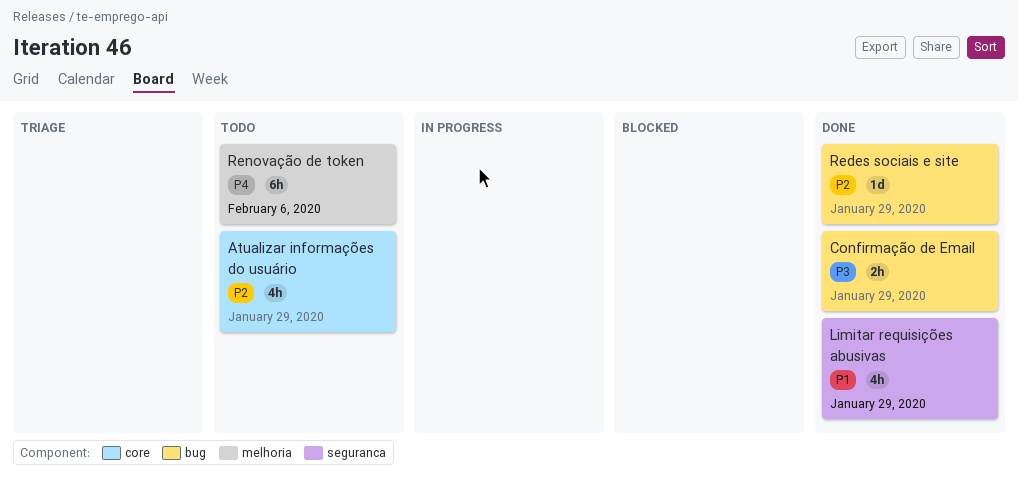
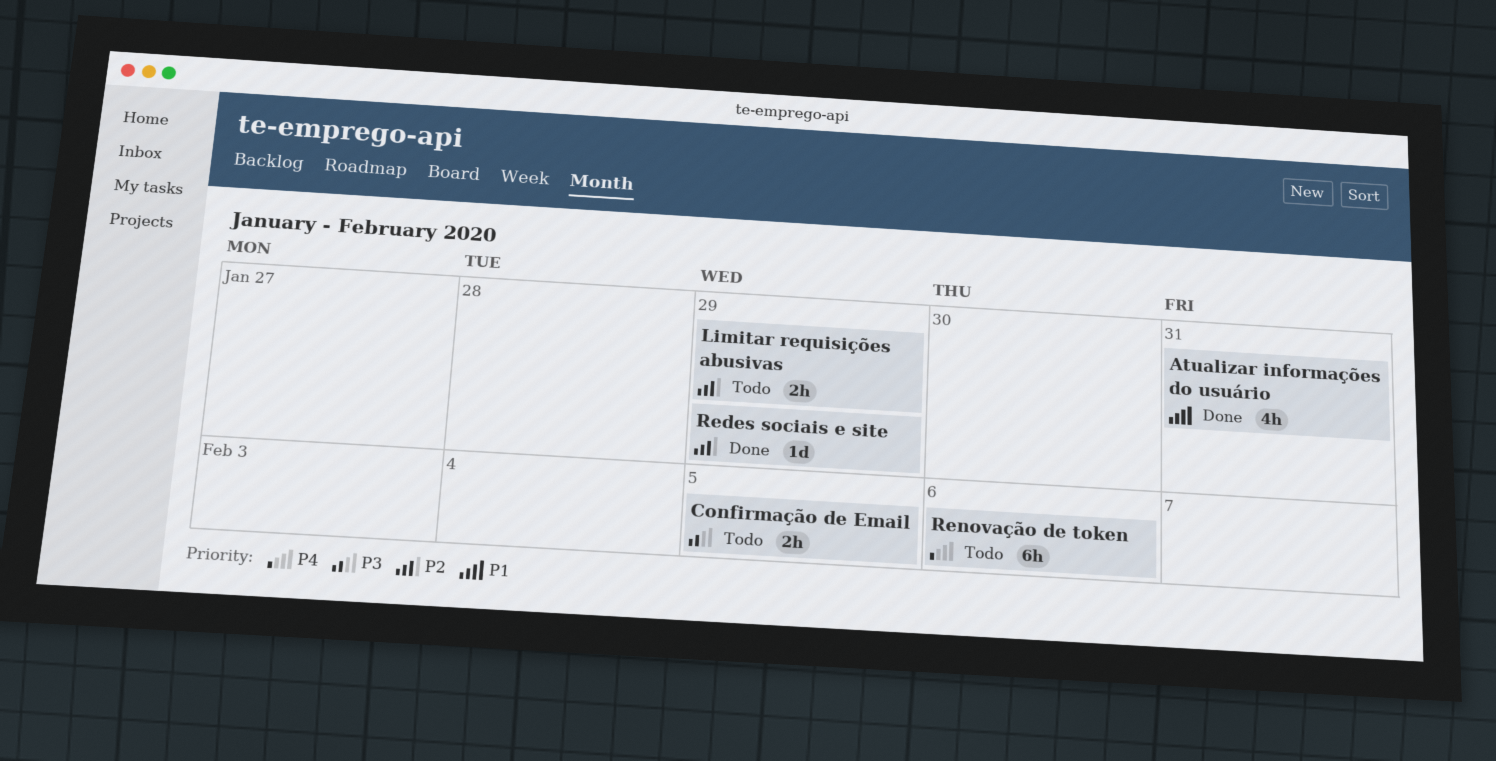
Atualizar informações do usuário, status: Todo -> Done
Atualizar informações do usuário, priority: P2 -> P1
Atualizar informações do usuário, due: Jan 29 -> Jan 31
Confirmação de Email, status: Done -> Todo
Confirmação de Email, due: Jan 29 -> Feb 5
Limitar requisições abusivas, status: Done -> Todo
Limitar requisições abusivas, priority: P1 -> P2
Limitar requisições abusivas, estimate: 4h -> 2h

